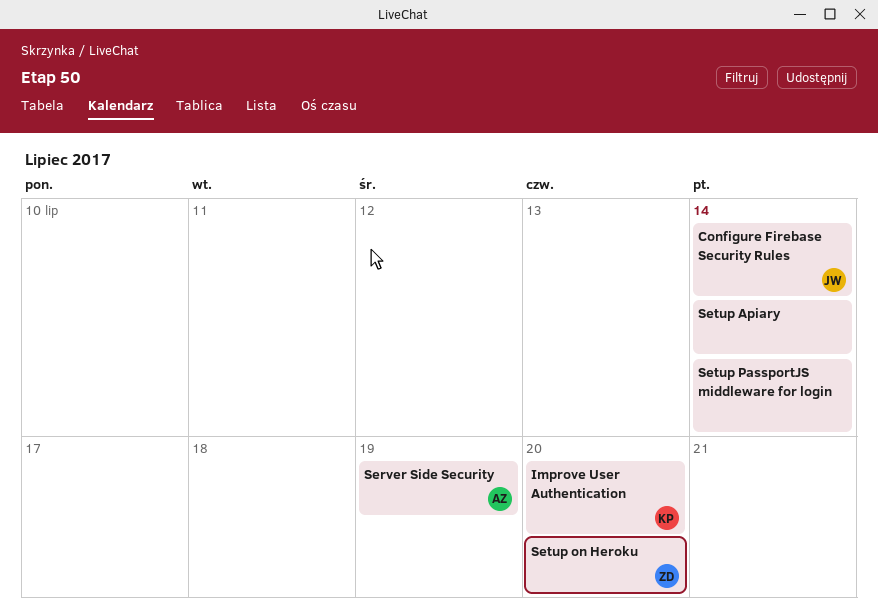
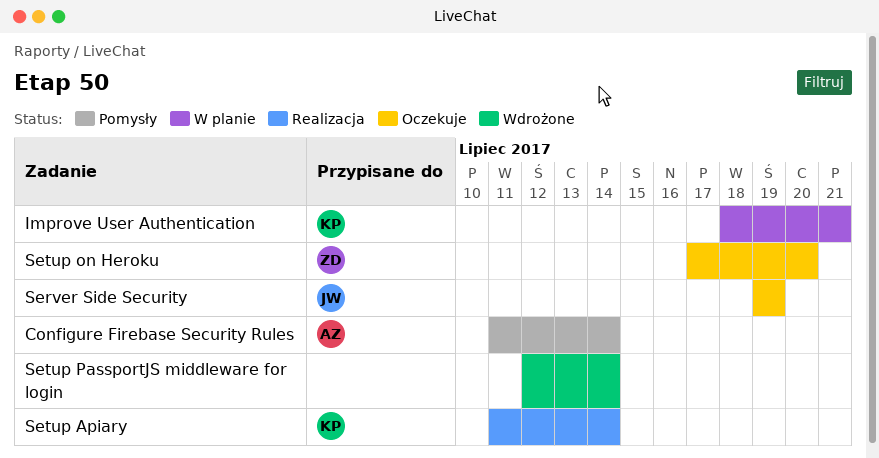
Configure Firebase Security Rules, owner: JW -> AZ
Improve User Authentication, due: Jul 20 -> Jul 21
Server Side Security, owner: AZ -> JW
Setup Apiary, owner: none -> KP

